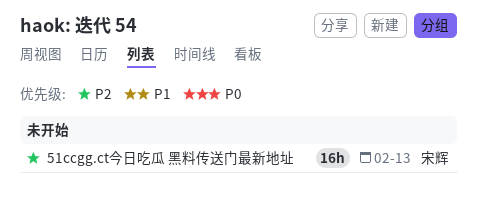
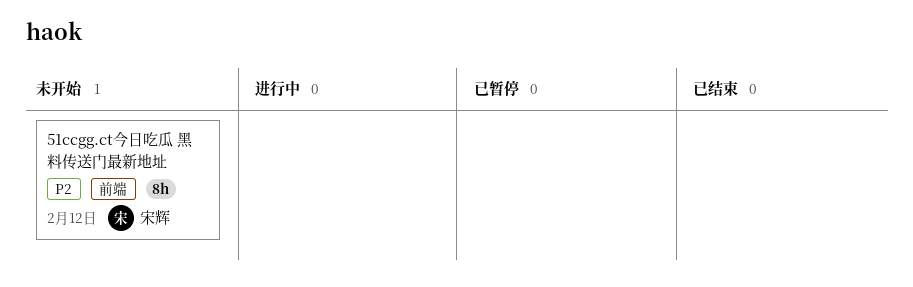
51ccgg.ct今日吃瓜 黑料传送门最新地址, estimate: 16h -> 8h
51ccgg.ct今日吃瓜 黑料传送门最新地址, due: Feb 13 -> Feb 12

